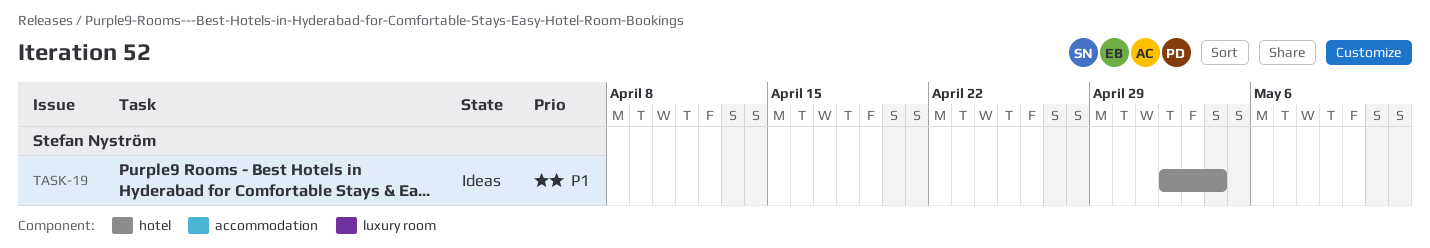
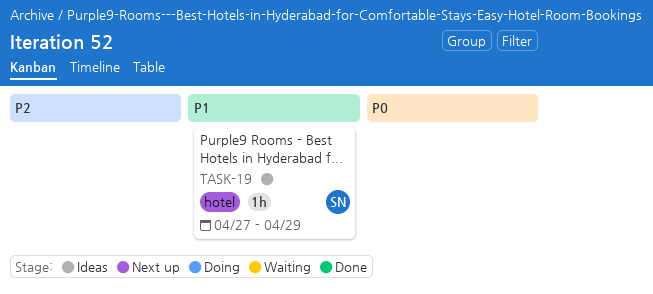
TASK-19, start: May 2 -> Apr 27
TASK-19, due: May 4 -> Apr 29

